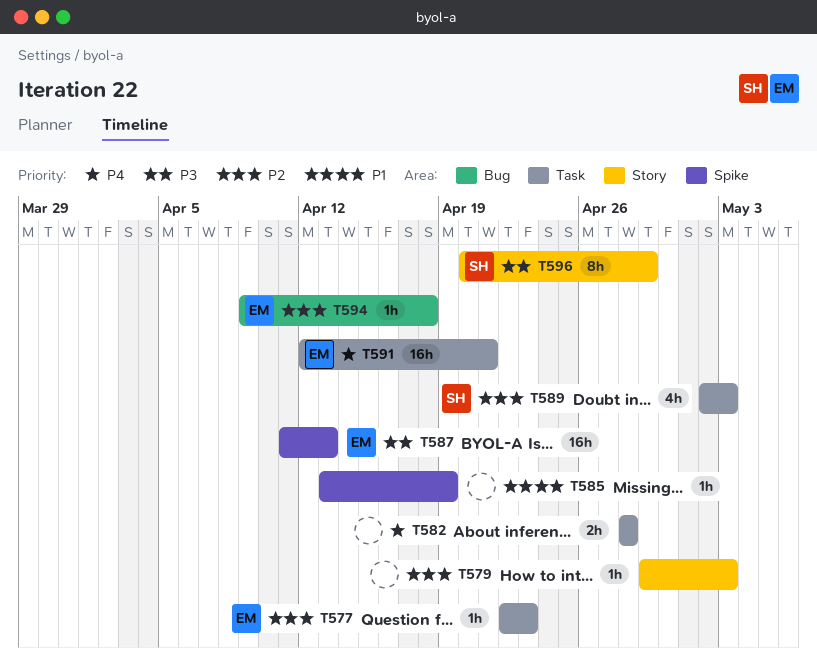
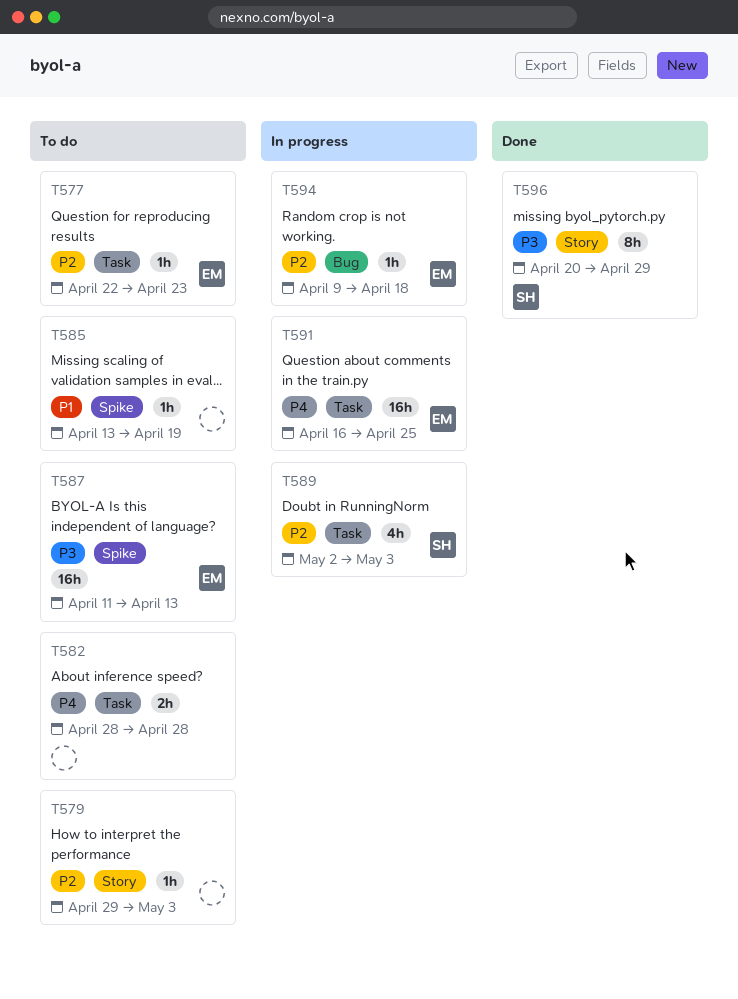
T591, start: Apr 12 -> Apr 16
T591, due: Apr 21 -> Apr 25

